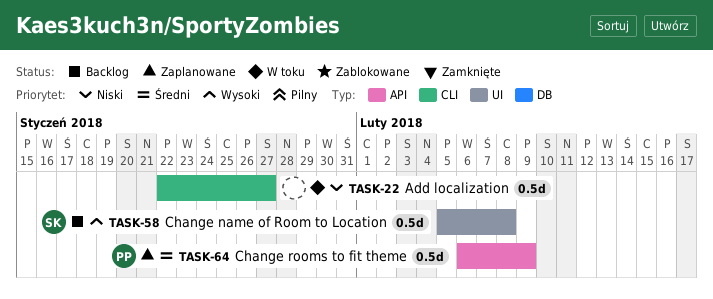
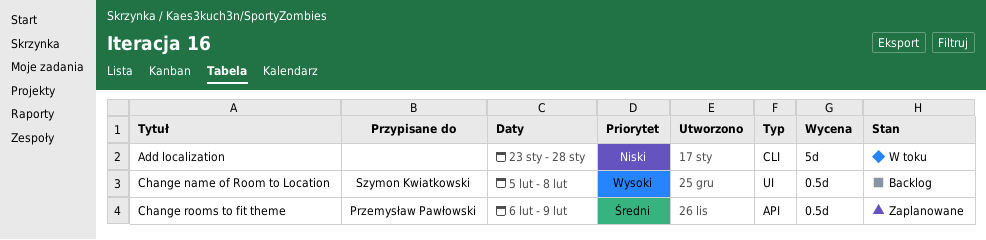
Add localization, estimate: 0.5d -> 5d
Add localization, start: Jan 22 -> Jan 23
Add localization, due: Jan 27 -> Jan 28

